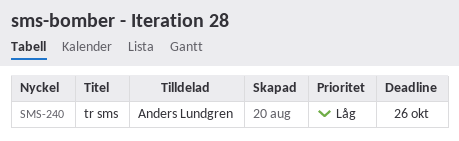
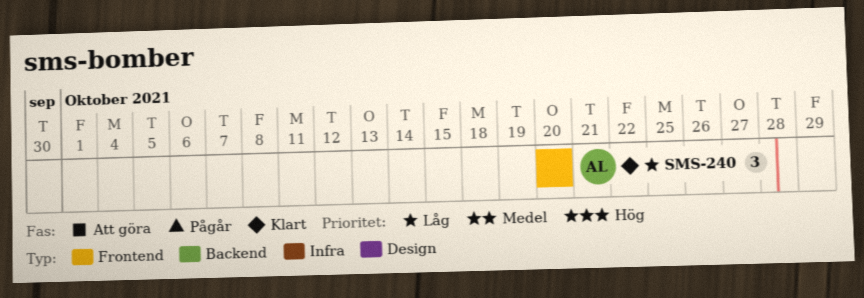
SMS-240, due: Oct 26 -> Oct 20

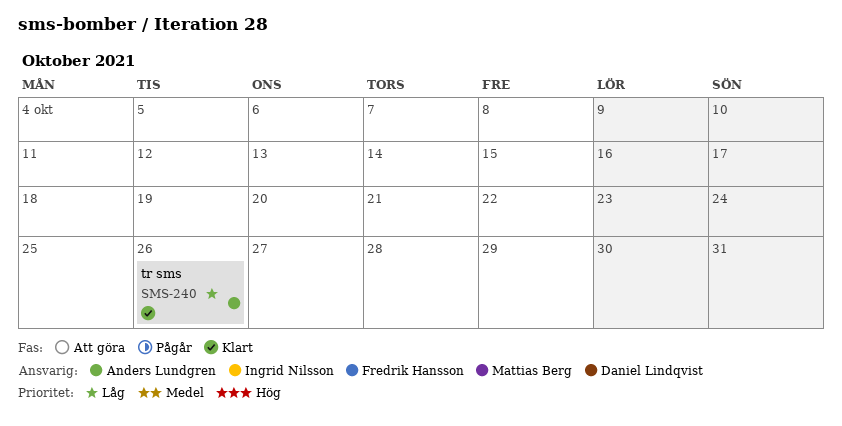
SMS-240, due: Oct 20 -> Oct 26

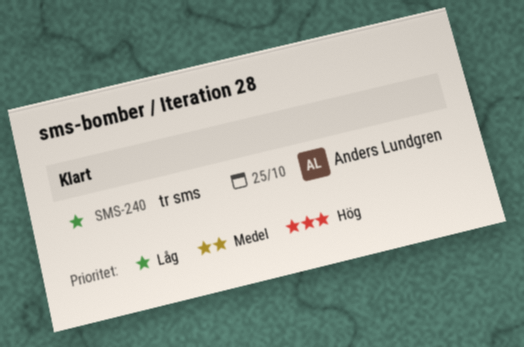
SMS-240, due: Oct 26 -> Oct 25

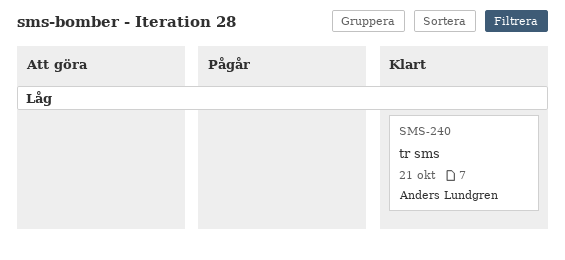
SMS-240, due: Oct 25 -> Oct 21

